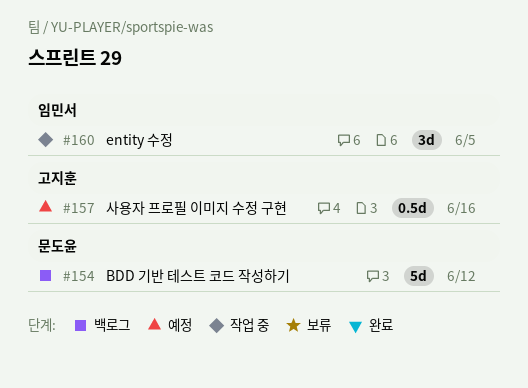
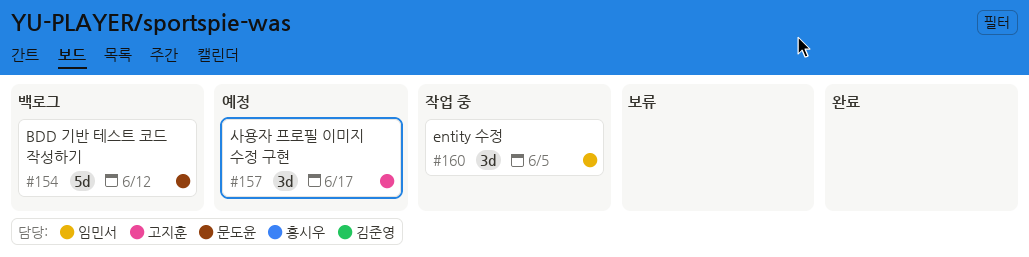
#157, estimate: 0.5d -> 3d
#157, due: Jun 16 -> Jun 17

